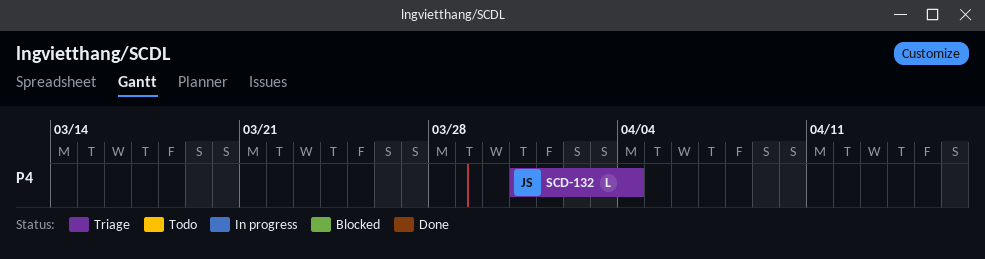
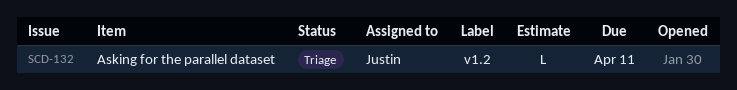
SCD-132, due: Apr 4 -> Apr 11

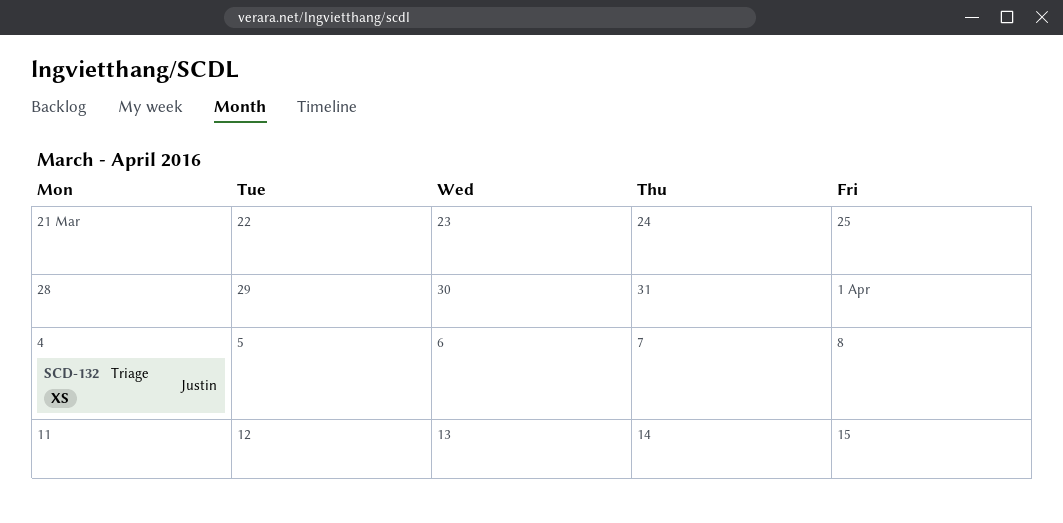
SCD-132, estimate: L -> XS
SCD-132, due: Apr 11 -> Apr 4

